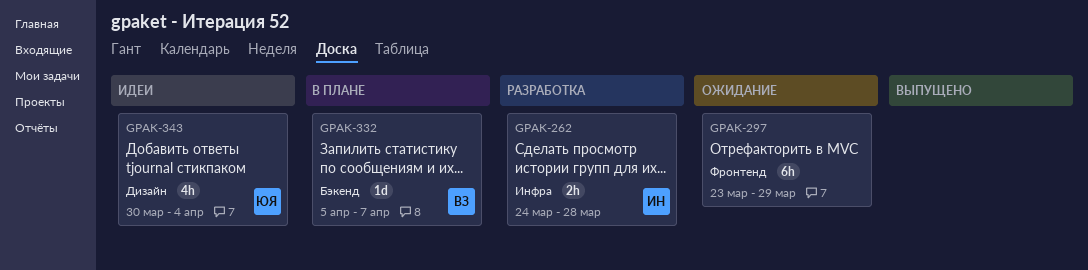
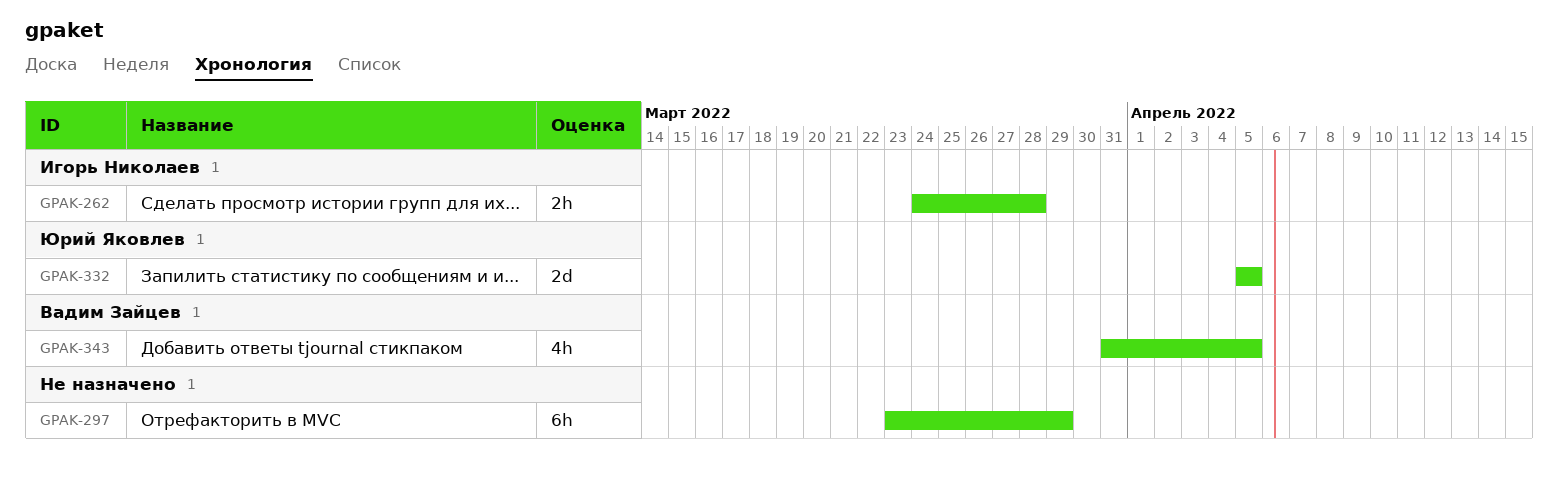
GPAK-332, owner: Вадим Зайцев -> Юрий Яковлев
GPAK-332, estimate: 1d -> 2d
GPAK-332, due: Apr 7 -> Apr 5
GPAK-343, owner: Юрий Яковлев -> Вадим Зайцев
GPAK-343, start: Mar 30 -> Mar 31
GPAK-343, due: Apr 4 -> Apr 5

